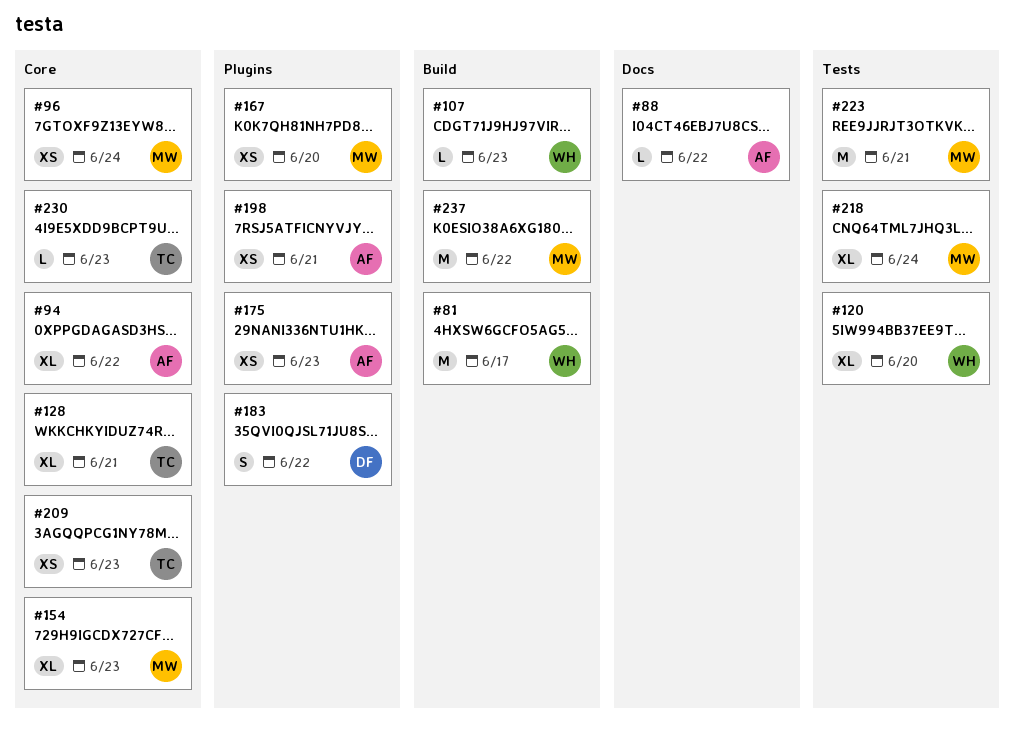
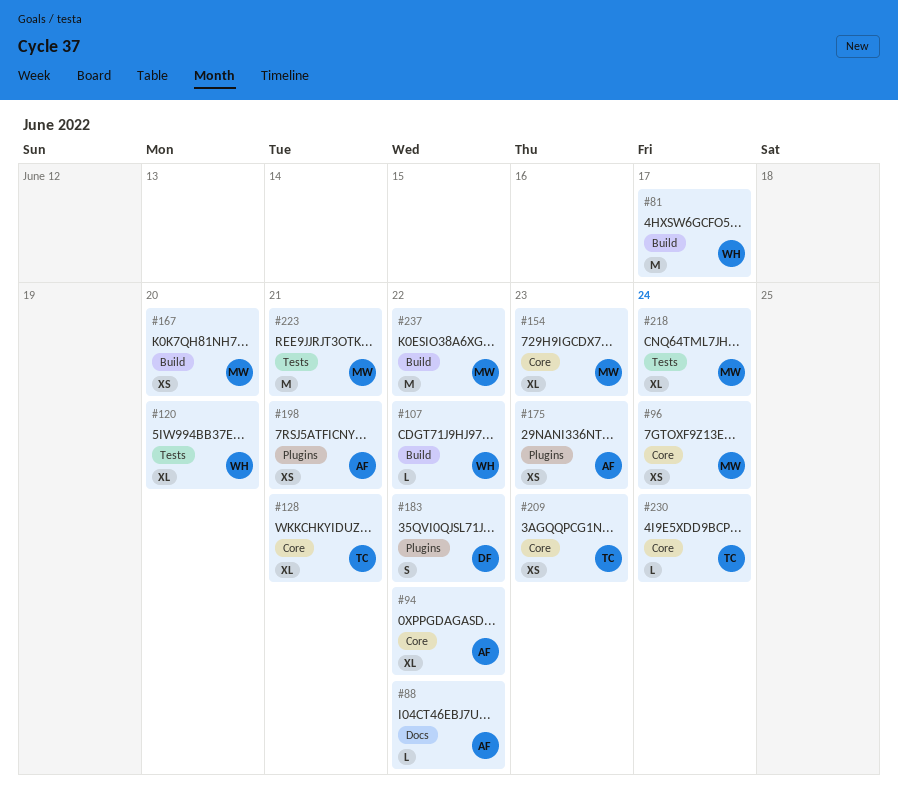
#107, due: Jun 23 -> Jun 22
#167, label: Plugins -> Build
#230, due: Jun 23 -> Jun 24

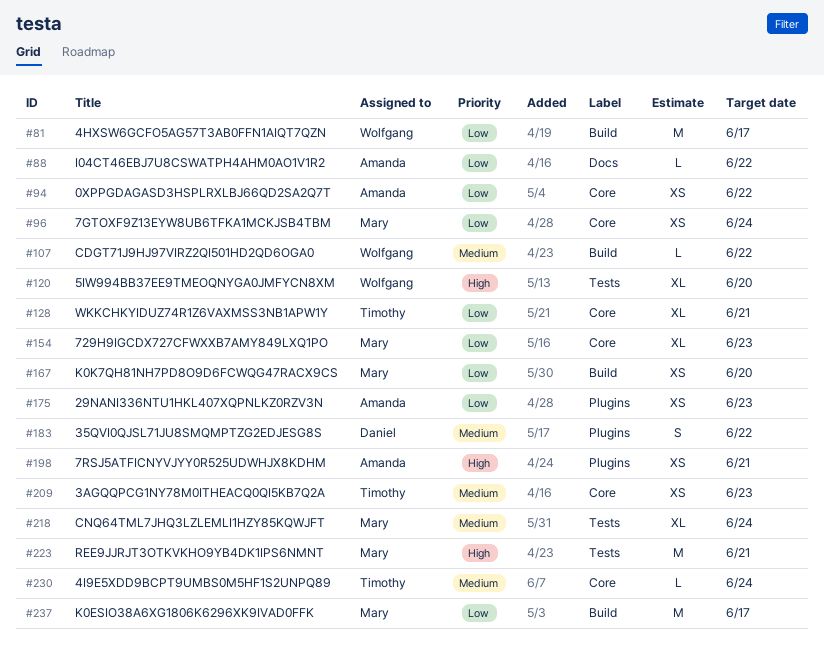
#94, estimate: XL -> XS
#237, due: Jun 22 -> Jun 17

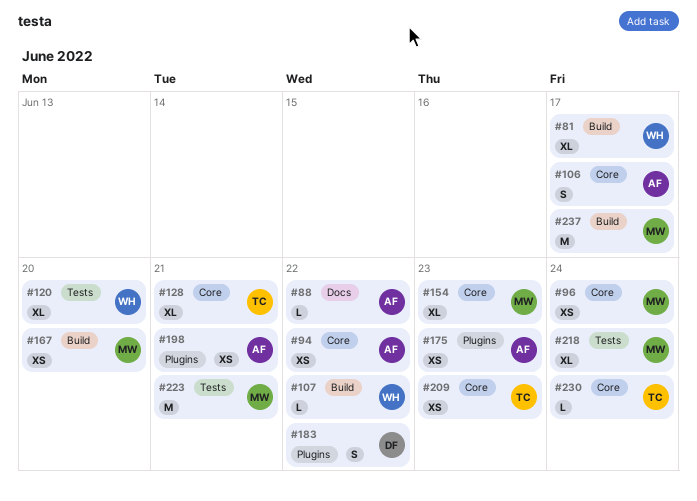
#81, estimate: M -> XL
#106: none -> present

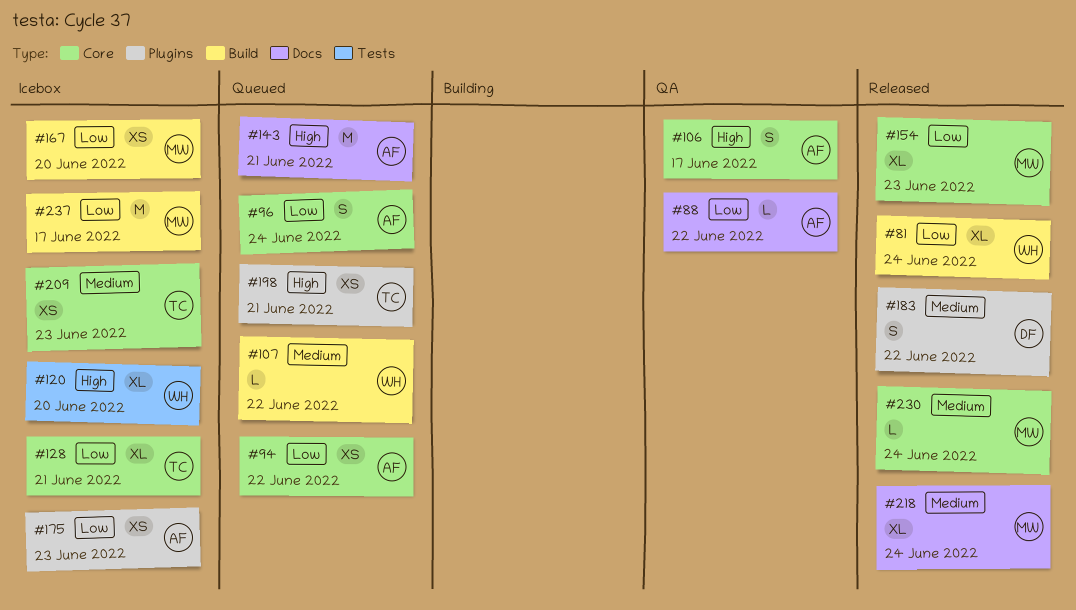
#81, due: Jun 17 -> Jun 24
#96, owner: MW -> AF
#96, estimate: XS -> S
#143: none -> present
#198, owner: AF -> TC
#218, label: Tests -> Docs
#223: present -> none
#230, owner: TC -> MW

